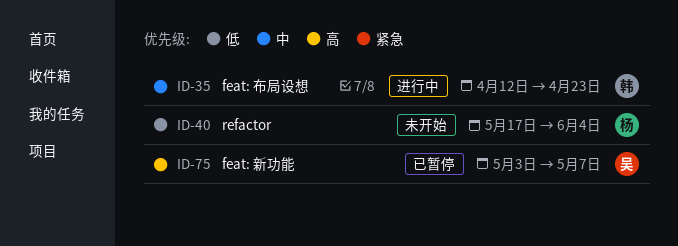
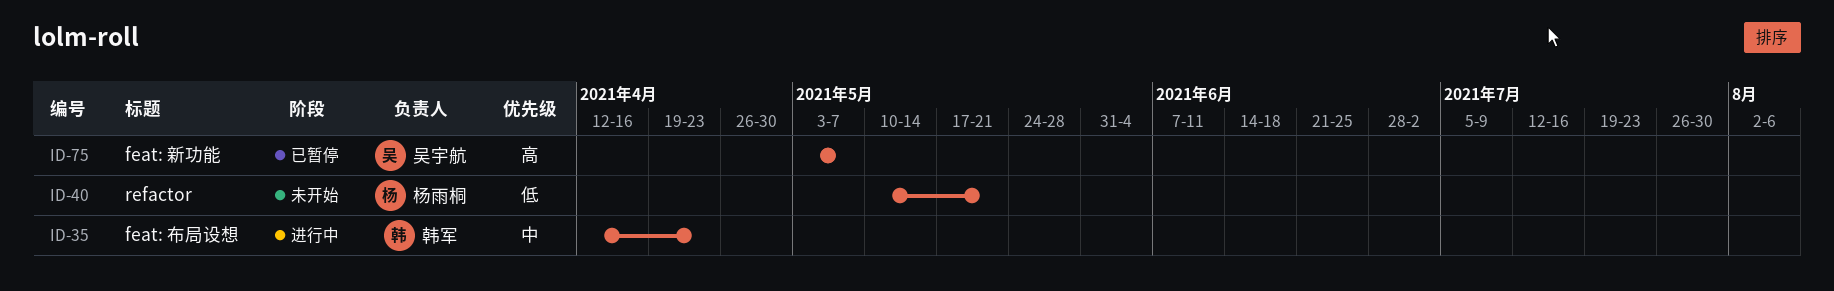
ID-40, start: May 17 -> May 10
ID-40, due: Jun 4 -> May 21

